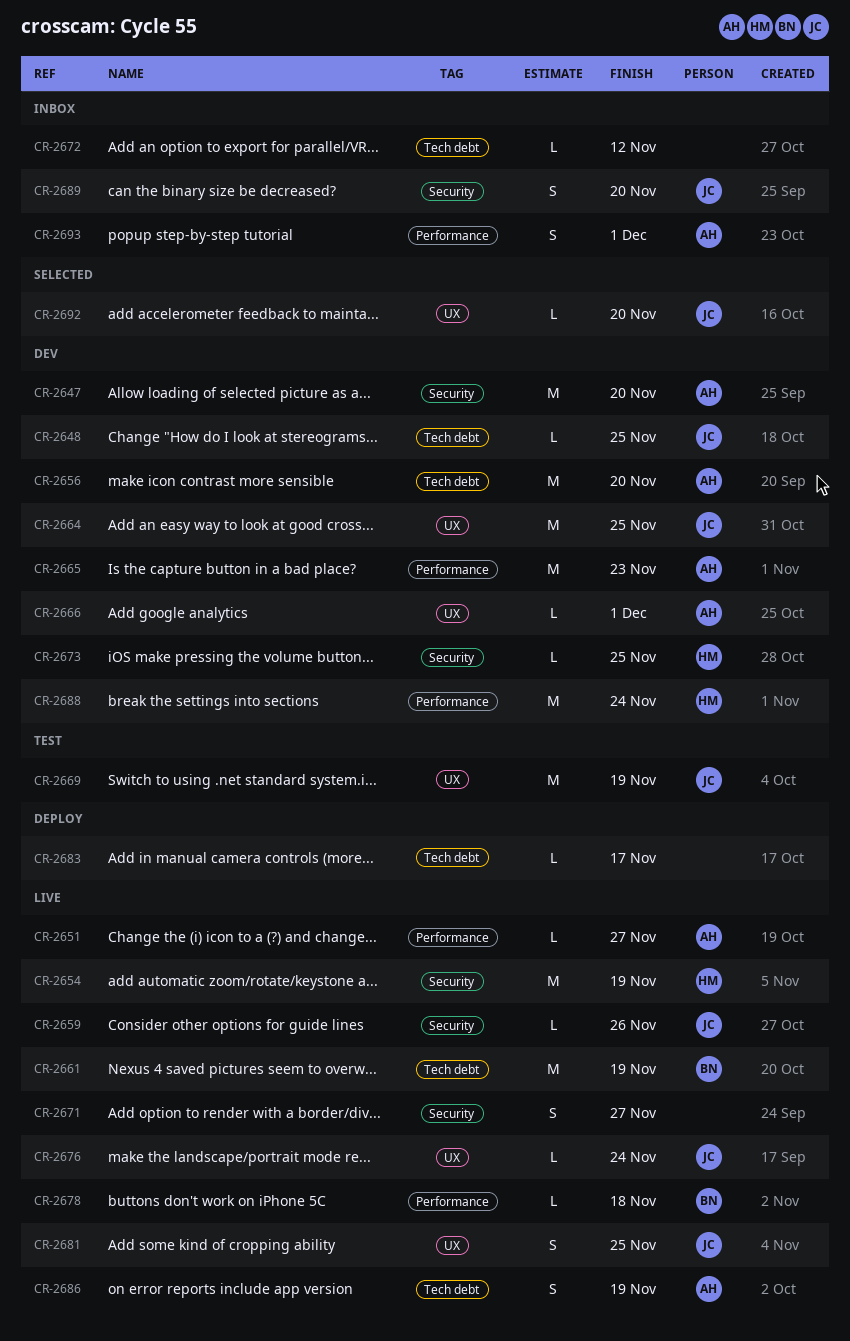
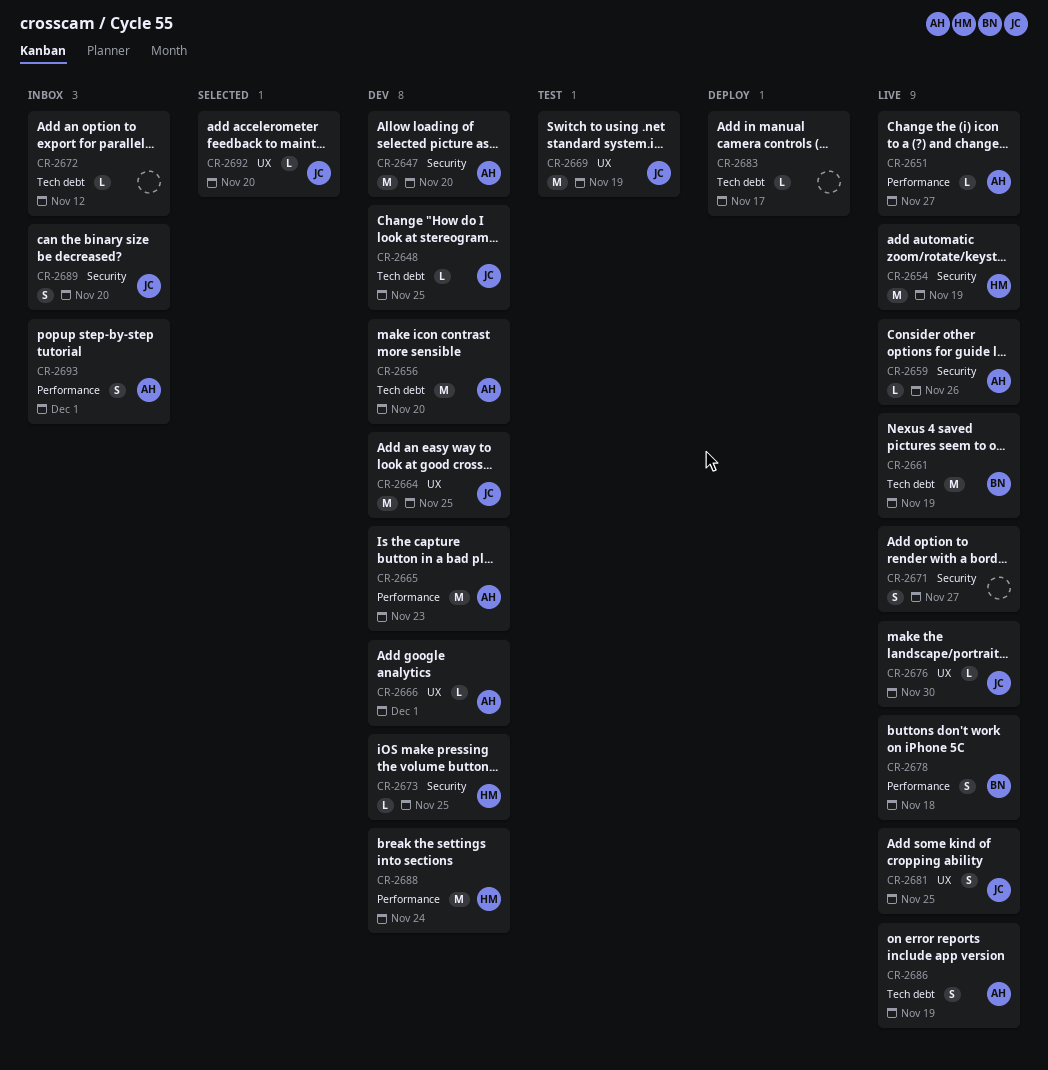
CR-2659, owner: JC -> AH
CR-2676, due: Nov 24 -> Nov 30
CR-2678, estimate: L -> S

